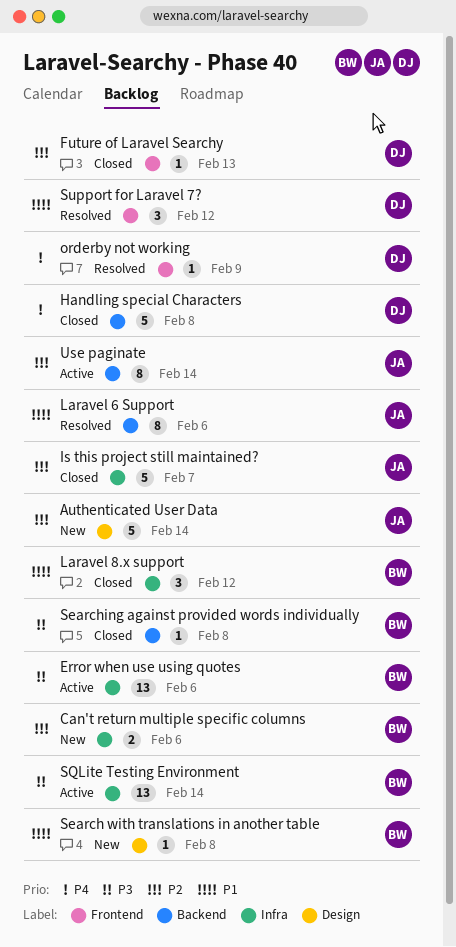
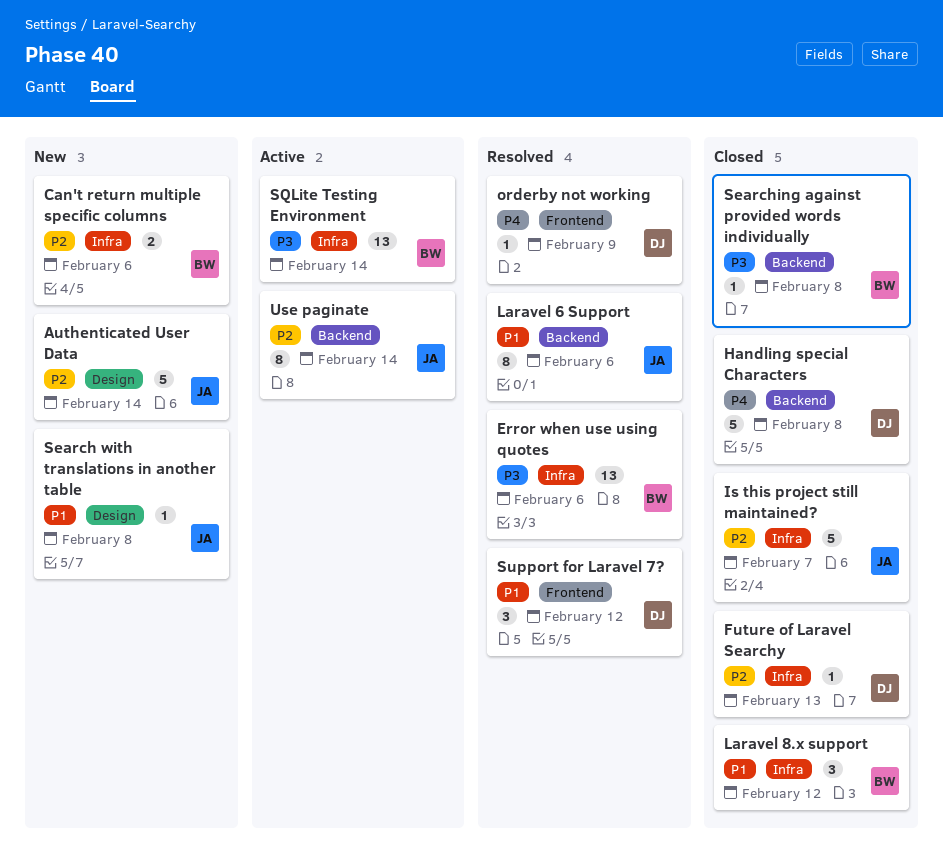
Error when use using quotes, status: Active -> Resolved
Future of Laravel Searchy, label: Frontend -> Infra
Search with translations in another table, owner: BW -> JA

